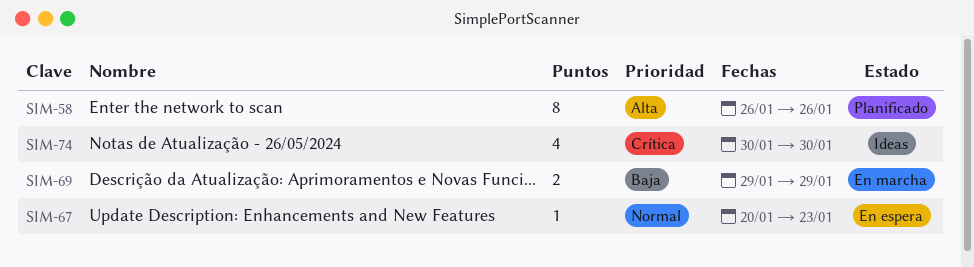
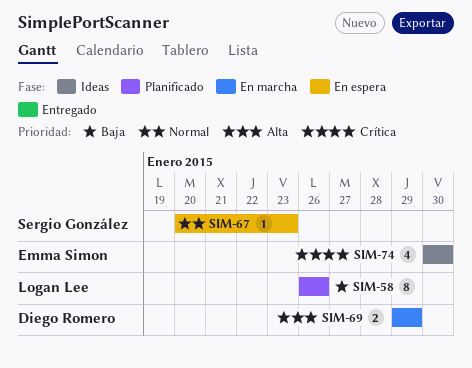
SIM-58, priority: Alta -> Baja
SIM-69, priority: Baja -> Alta

